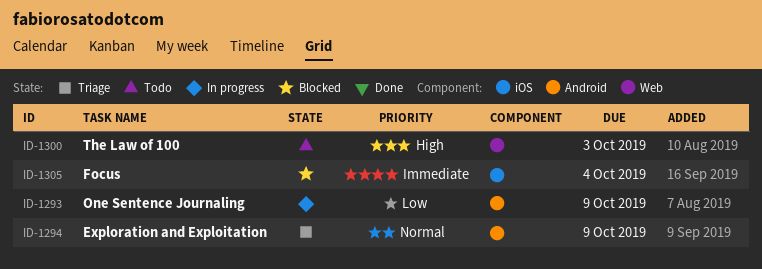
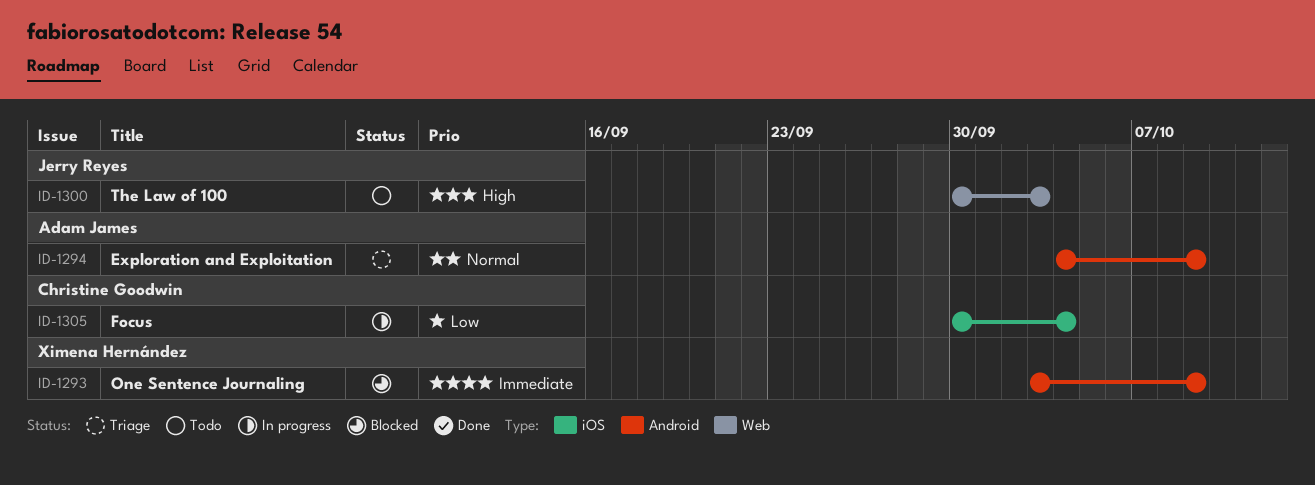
ID-1293, status: In progress -> Blocked
ID-1293, priority: Low -> Immediate
ID-1305, status: Blocked -> In progress
ID-1305, priority: Immediate -> Low

